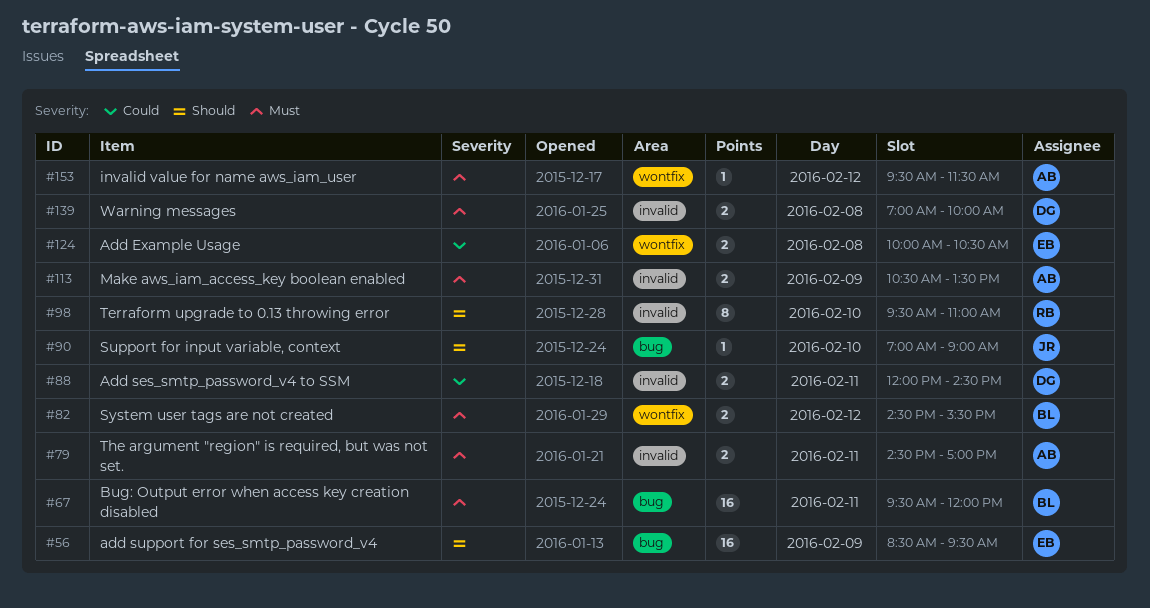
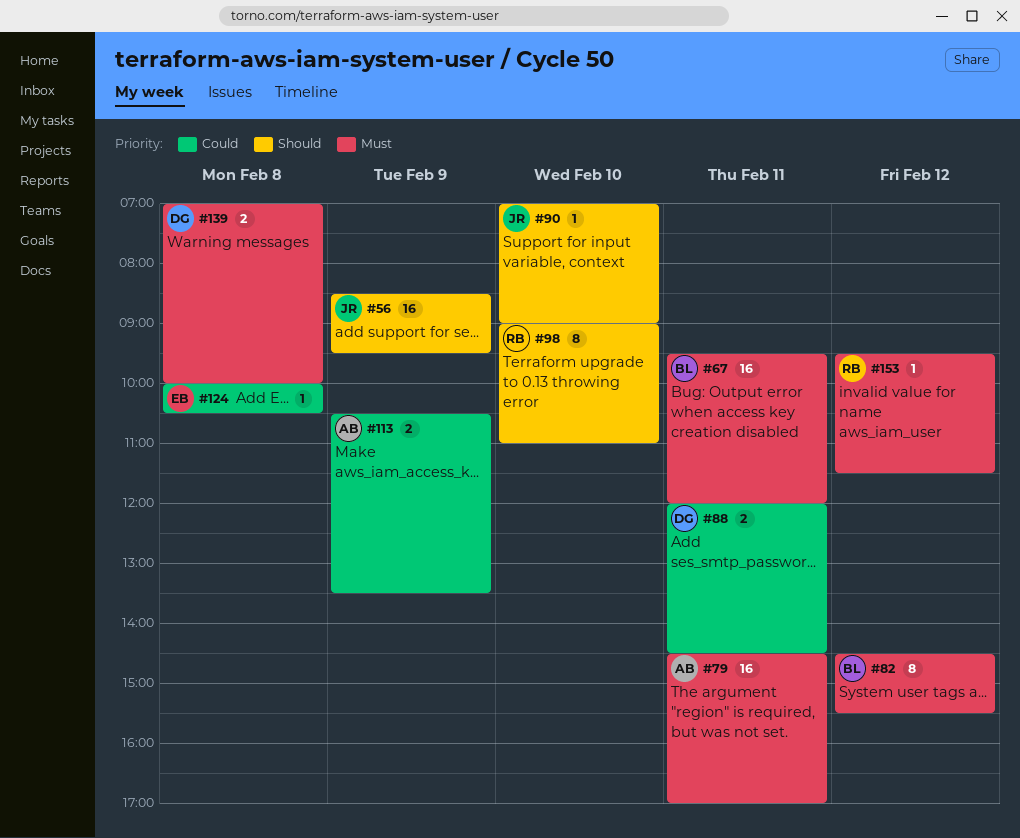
#56, owner: EB -> JR
#79, estimate: 2 -> 16
#82, estimate: 2 -> 8
#98, begins: 09:30 -> 09:00
#113, priority: Must -> Could
#124, estimate: 2 -> 1
#153, owner: AB -> RB

